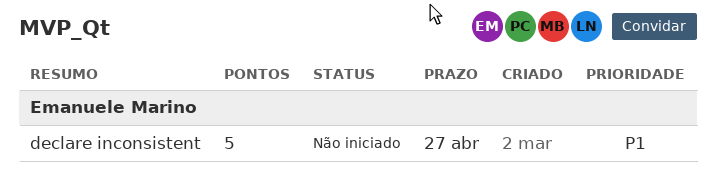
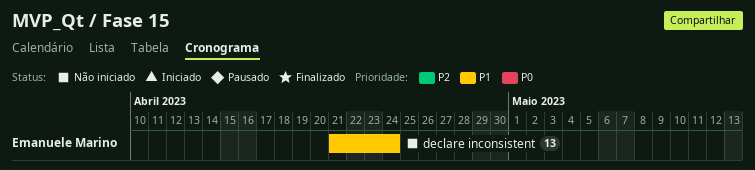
declare inconsistent, estimate: 5 -> 13
declare inconsistent, due: Apr 27 -> Apr 24

